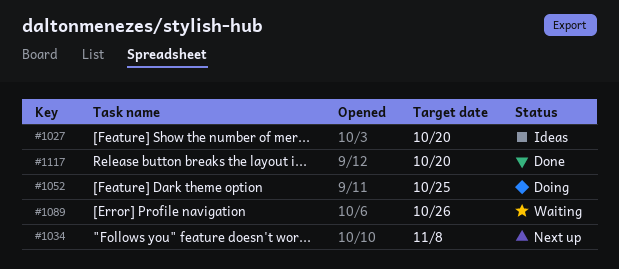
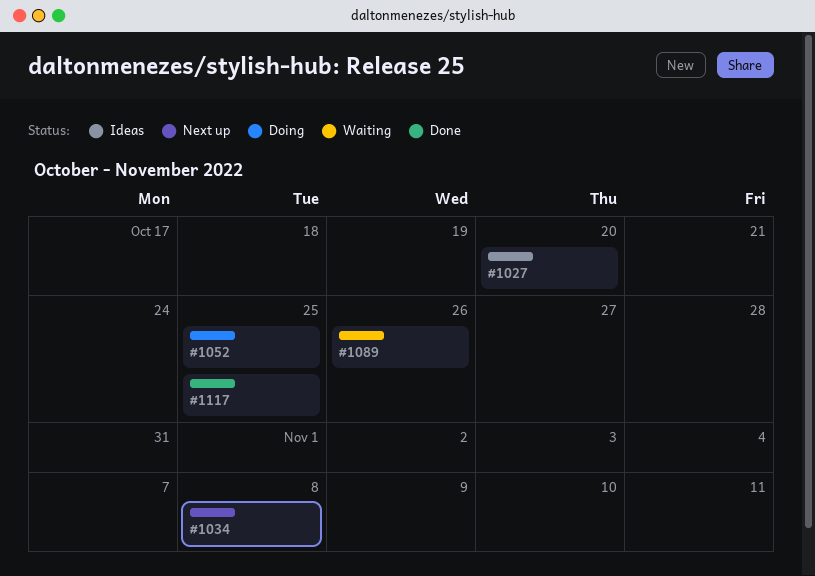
#1117, due: Oct 20 -> Oct 25

